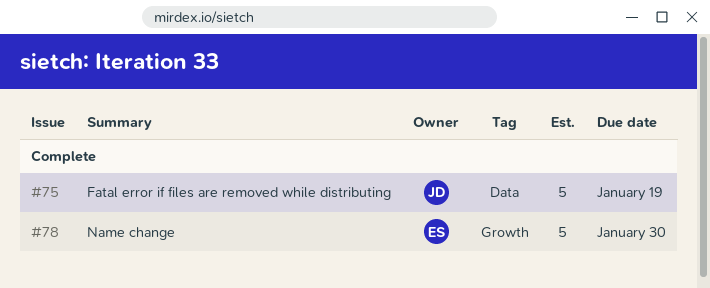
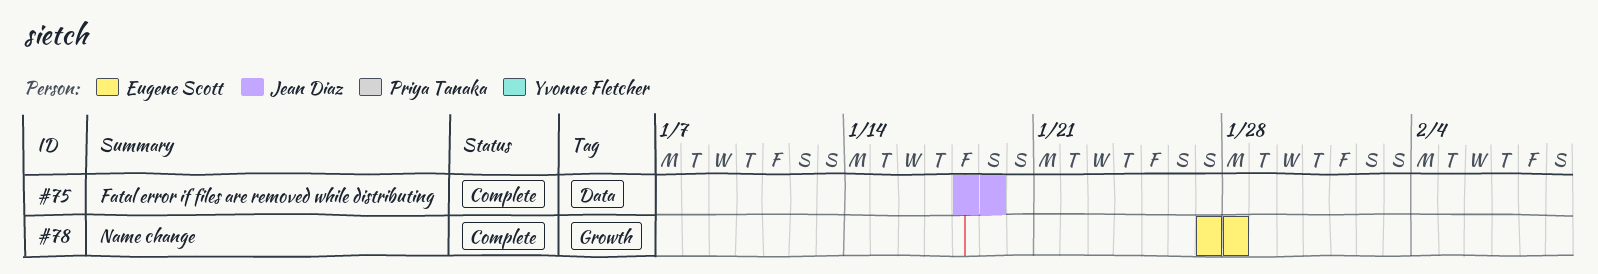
#78, due: Jan 30 -> Jan 28

